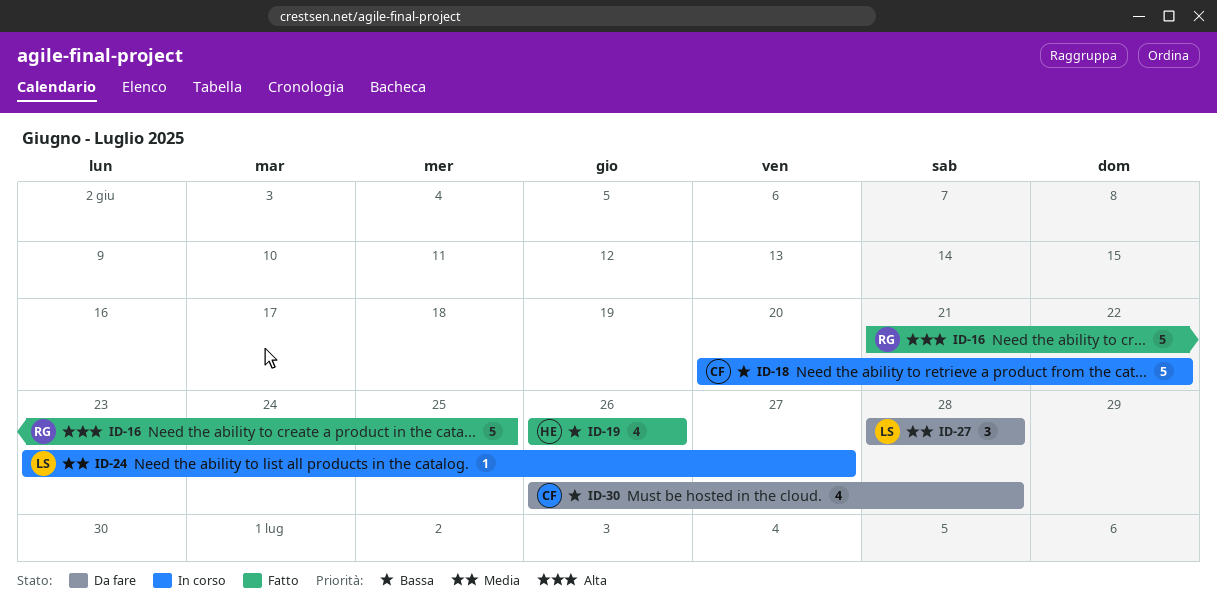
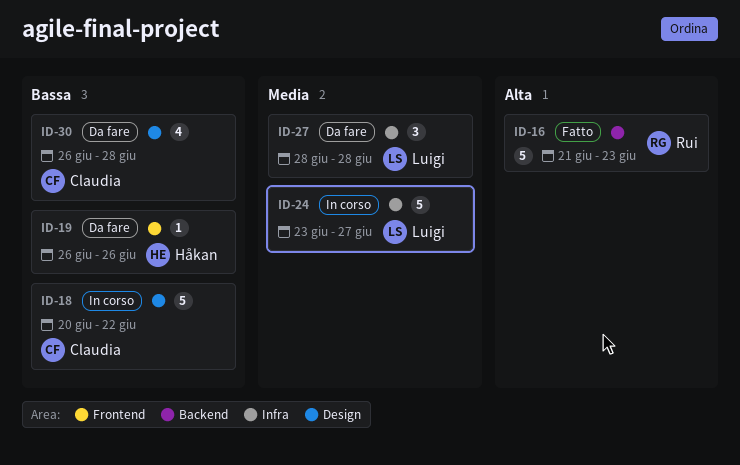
ID-16, due: Jun 25 -> Jun 23
ID-19, status: Fatto -> Da fare
ID-19, estimate: 4 -> 1
ID-24, estimate: 1 -> 5

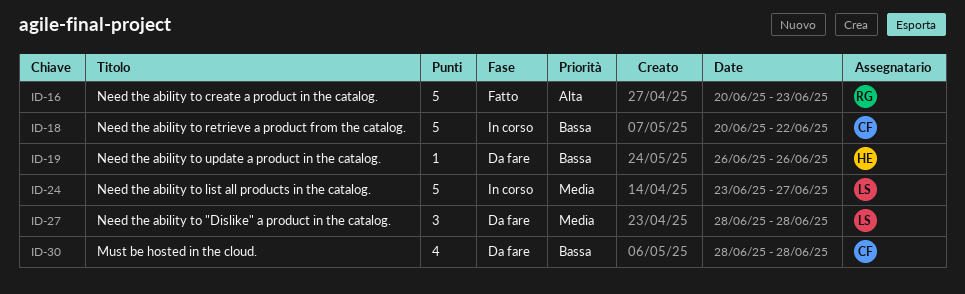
ID-16, start: Jun 21 -> Jun 20
ID-30, start: Jun 26 -> Jun 28

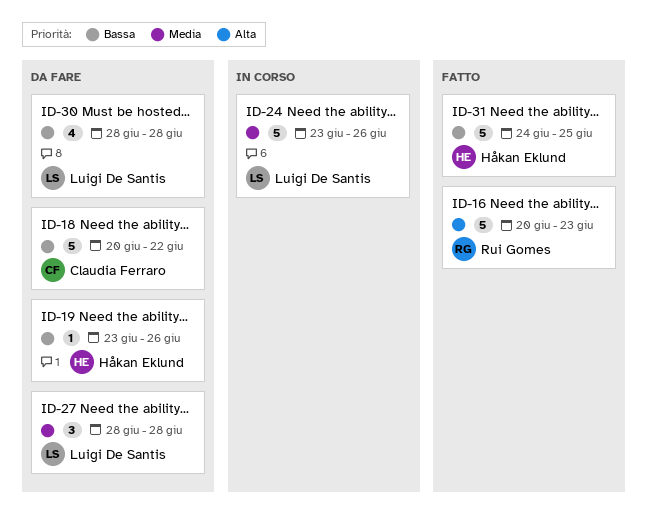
ID-18, status: In corso -> Da fare
ID-19, start: Jun 26 -> Jun 23
ID-24, due: Jun 27 -> Jun 26
ID-30, owner: Claudia Ferraro -> Luigi De Santis
ID-31: none -> present

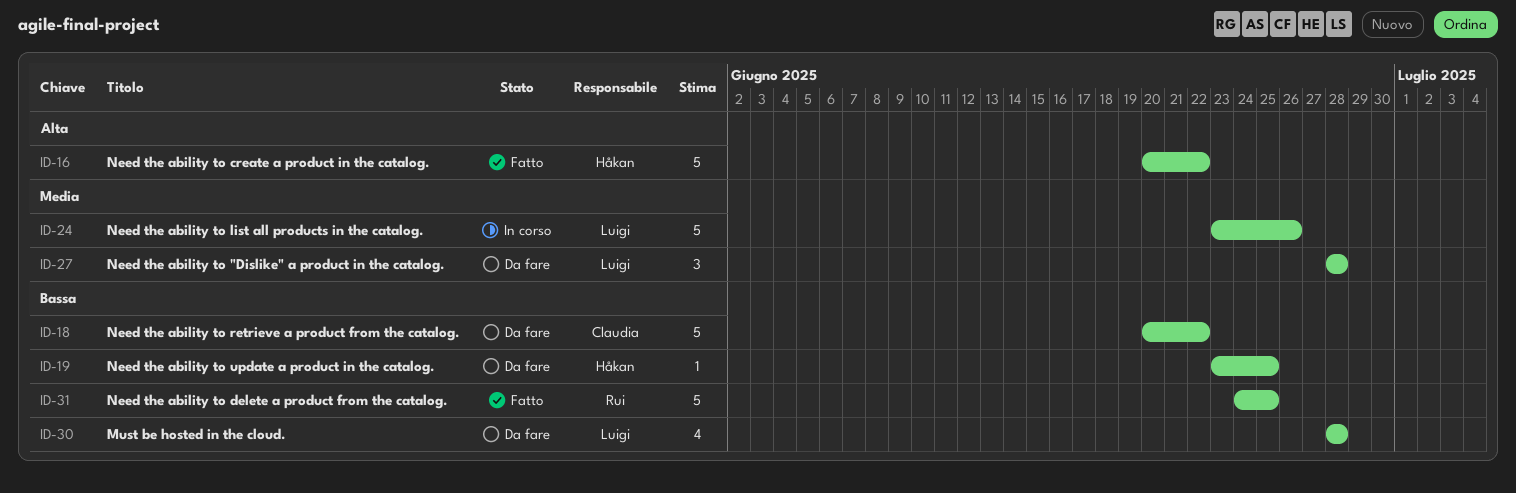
ID-16, owner: Rui Gomes -> Håkan Eklund
ID-16, due: Jun 23 -> Jun 22
ID-19, due: Jun 26 -> Jun 25
ID-31, owner: Håkan Eklund -> Rui Gomes

